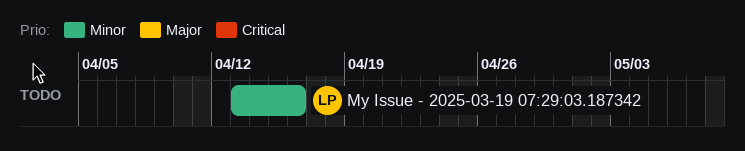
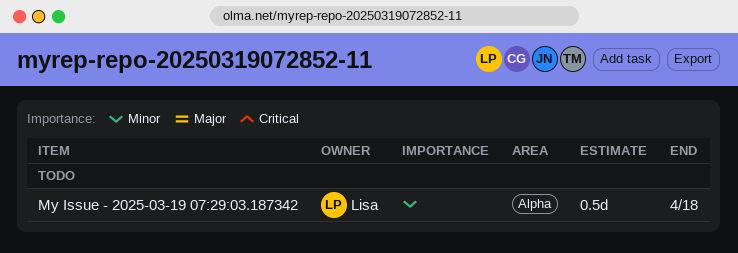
My Issue - 2025-03-19 07:29:03.187342, due: Apr 16 -> Apr 18

